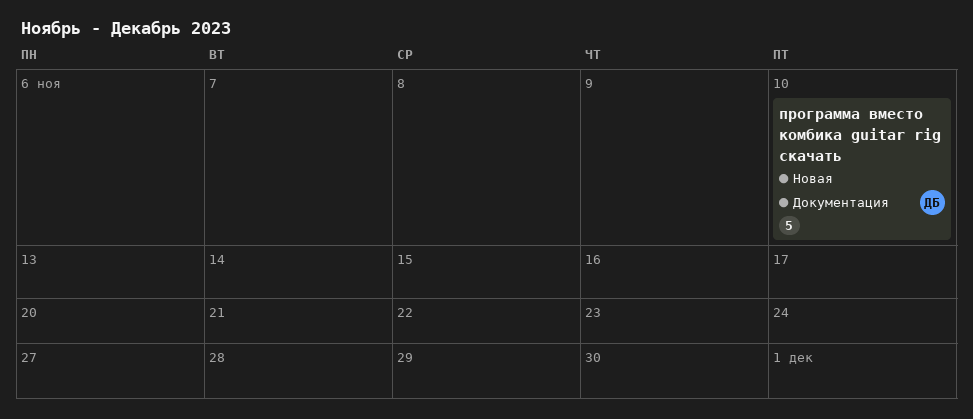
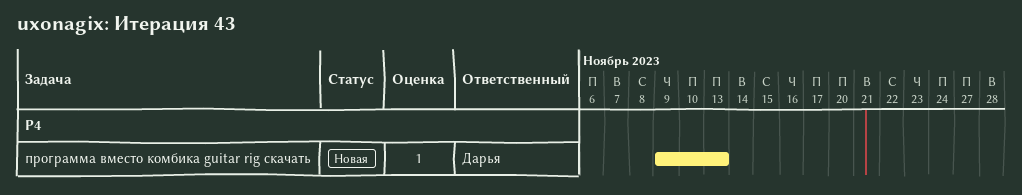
программа вместо комбика guitar rig скачать, estimate: 5 -> 1
программа вместо комбика guitar rig скачать, due: Nov 10 -> Nov 13

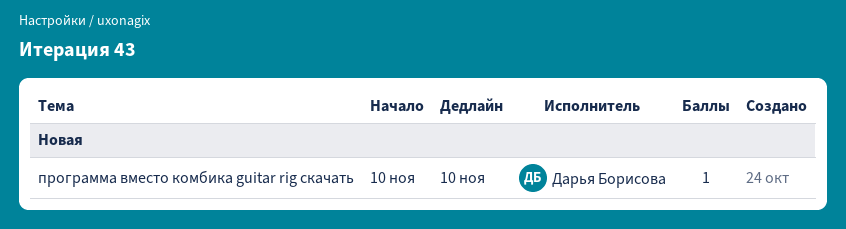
программа вместо комбика guitar rig скачать, start: Nov 9 -> Nov 10
программа вместо комбика guitar rig скачать, due: Nov 13 -> Nov 10

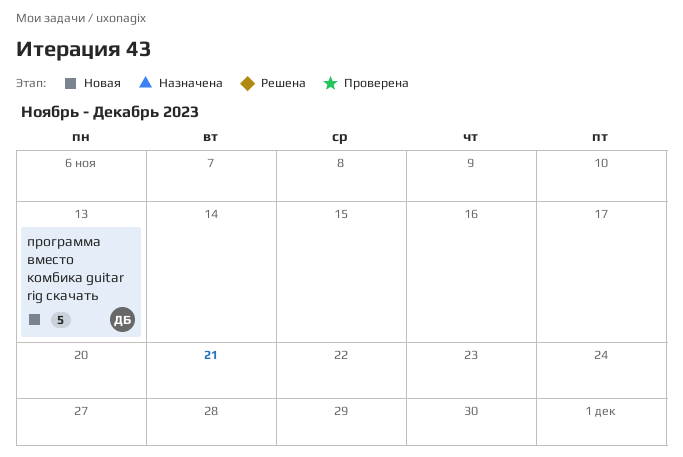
программа вместо комбика guitar rig скачать, estimate: 1 -> 5
программа вместо комбика guitar rig скачать, due: Nov 10 -> Nov 13

